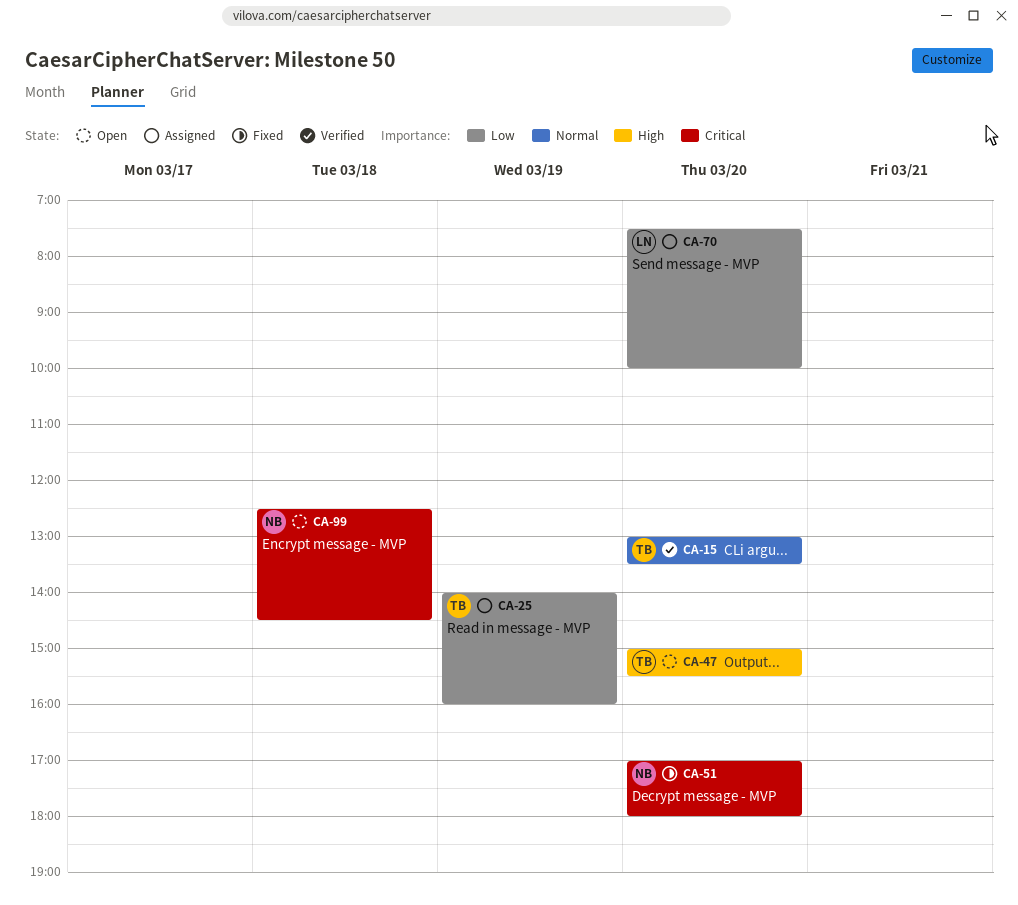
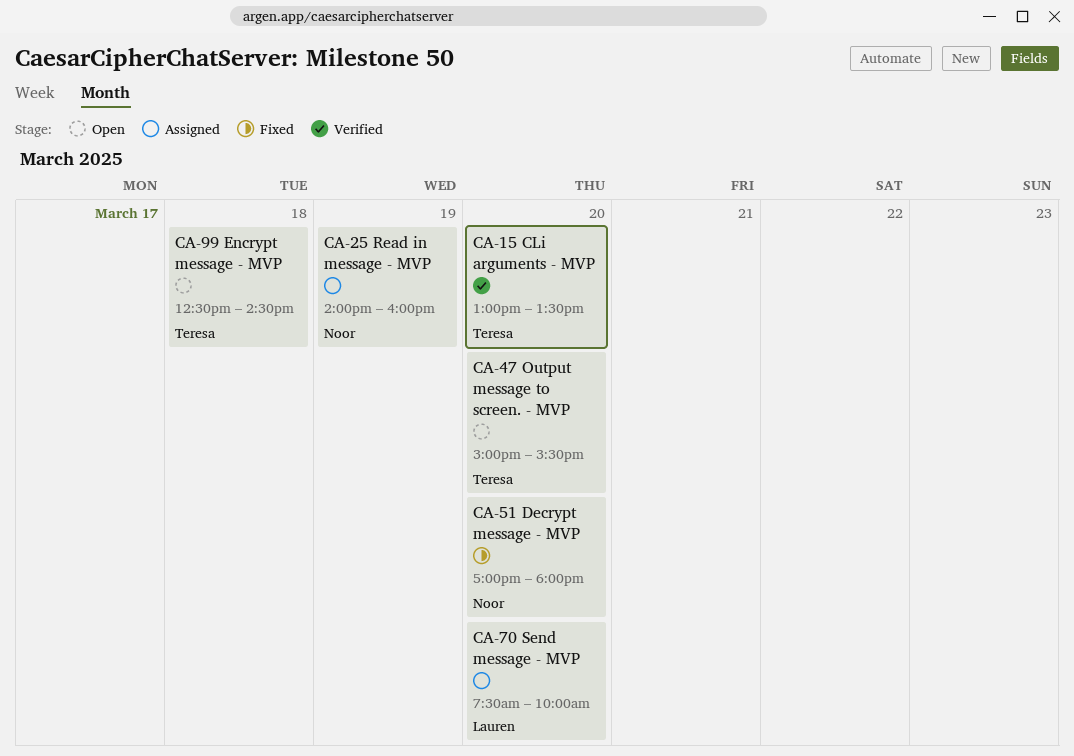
CA-25, owner: Teresa -> Noor
CA-99, owner: Noor -> Teresa

